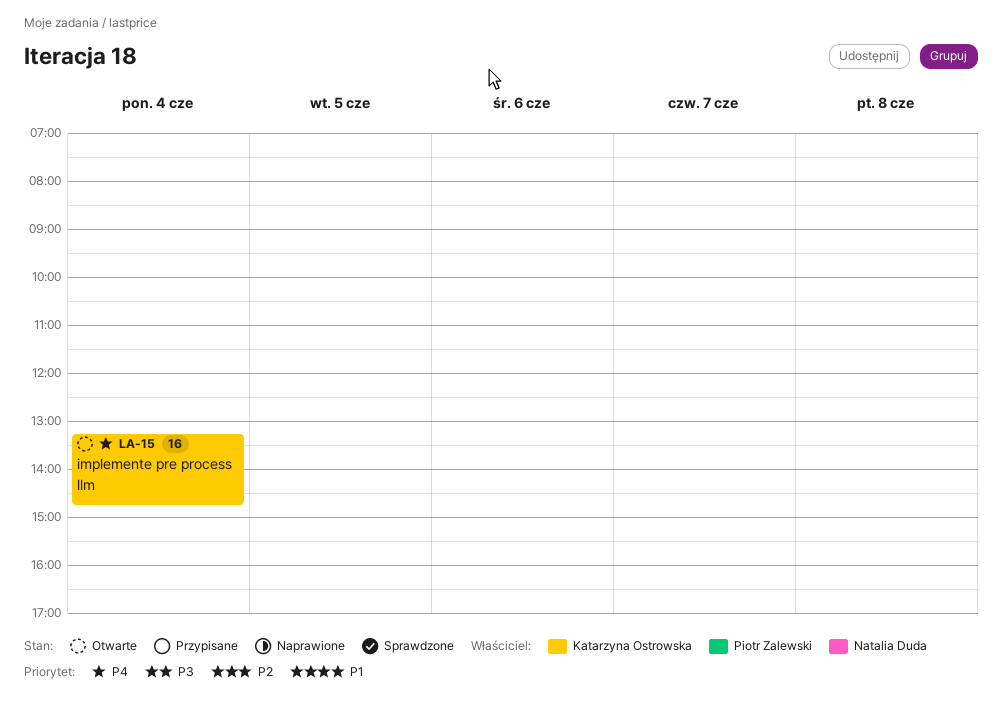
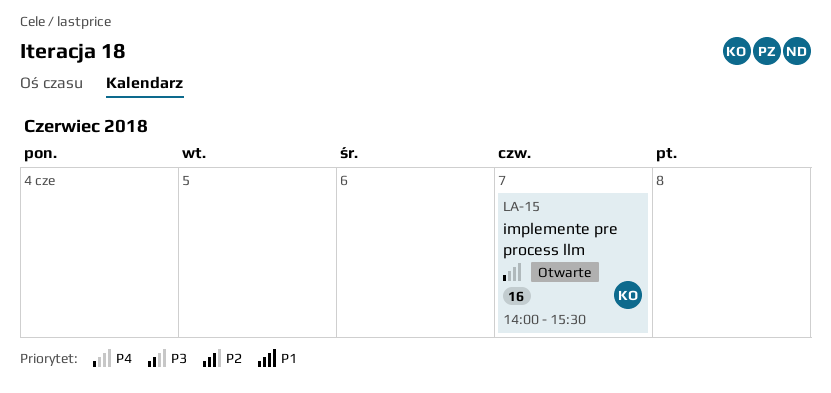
LA-15, day: Jun 4 -> Jun 7
LA-15, begins: 13:15 -> 14:00
LA-15, ends: 14:45 -> 15:30

